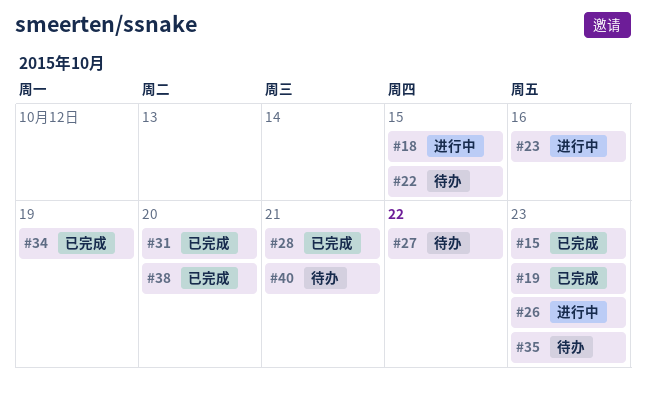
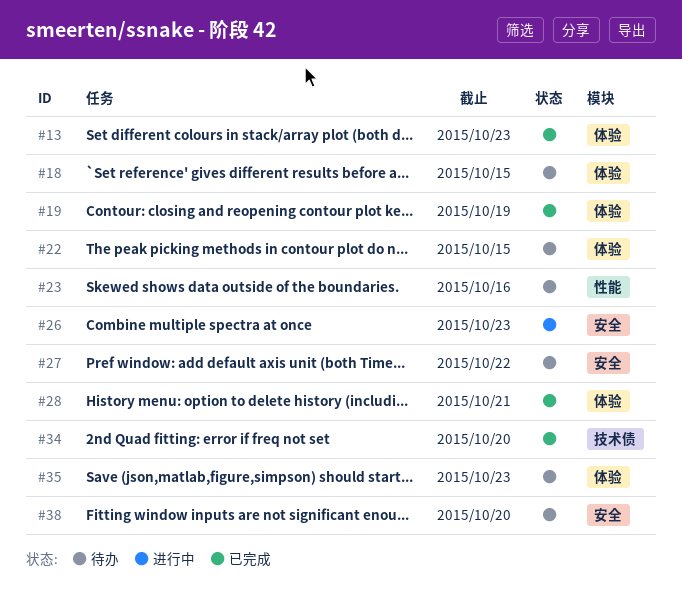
#13: none -> present
#15: present -> none
#18, status: 进行中 -> 待办
#19, due: Oct 23 -> Oct 19
#23, status: 进行中 -> 待办
#31: present -> none
#34, due: Oct 19 -> Oct 20
#38, status: 已完成 -> 待办
#40: present -> none

